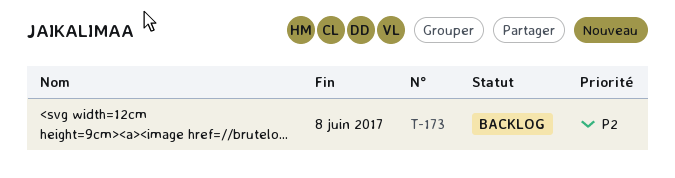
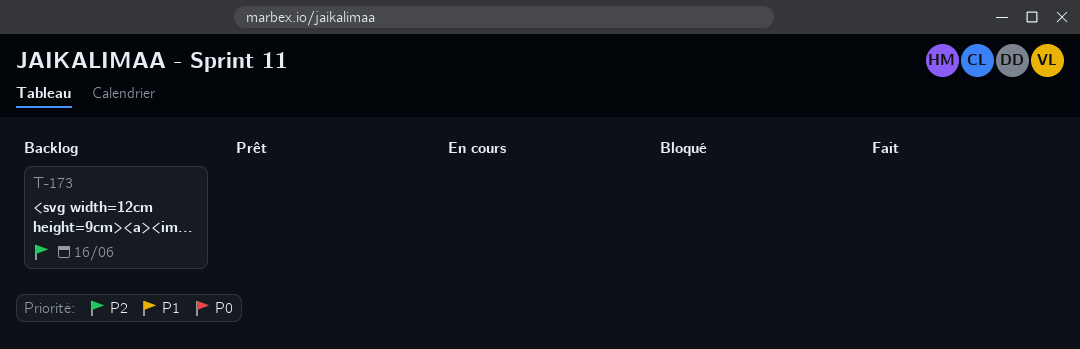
T-173, due: Jun 8 -> Jun 16

